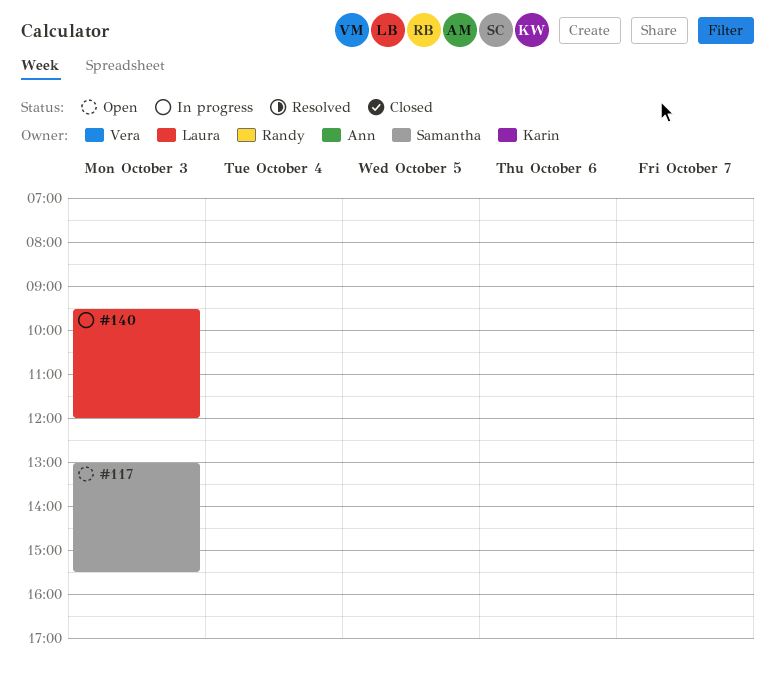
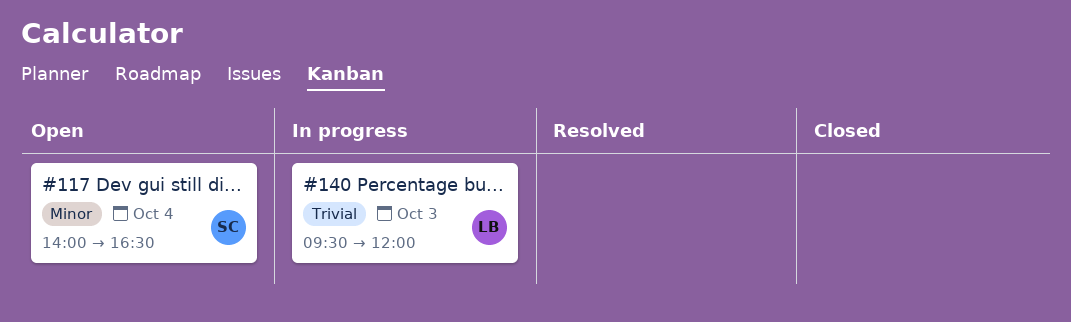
#117, day: Oct 3 -> Oct 4
#117, begins: 13:00 -> 14:00
#117, ends: 15:30 -> 16:30

